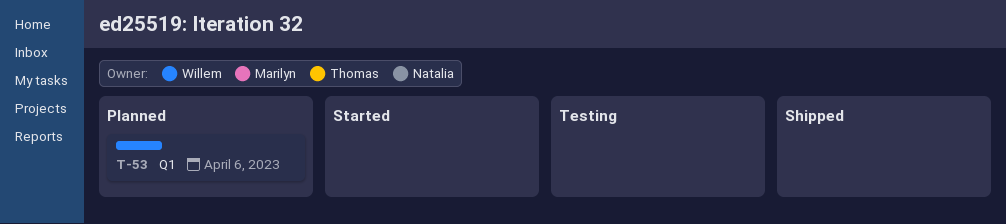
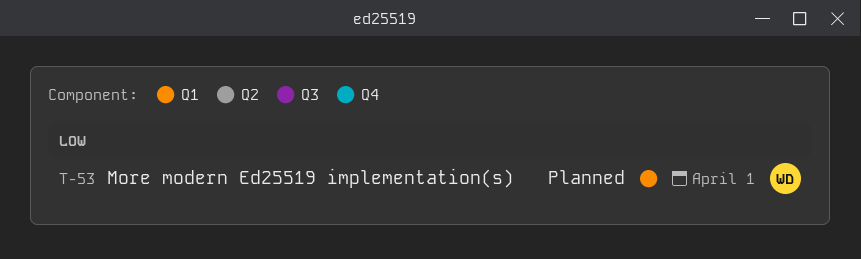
T-53, due: Apr 6 -> Apr 1

